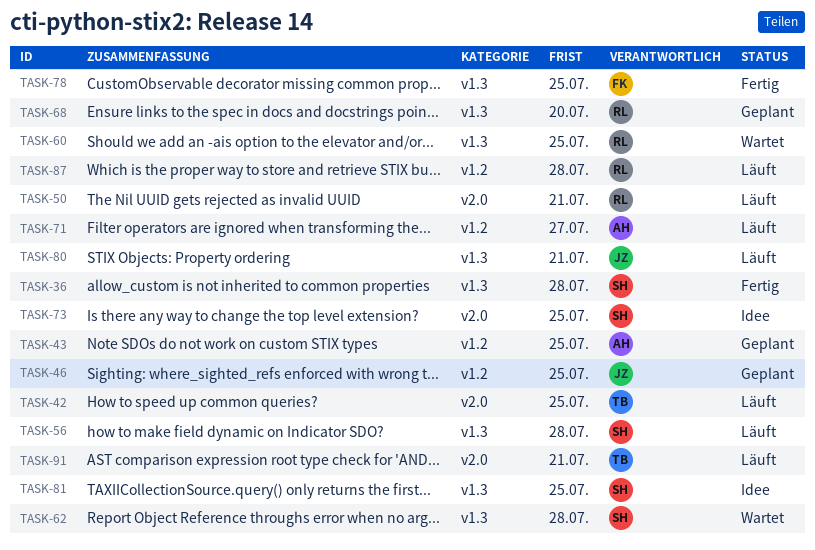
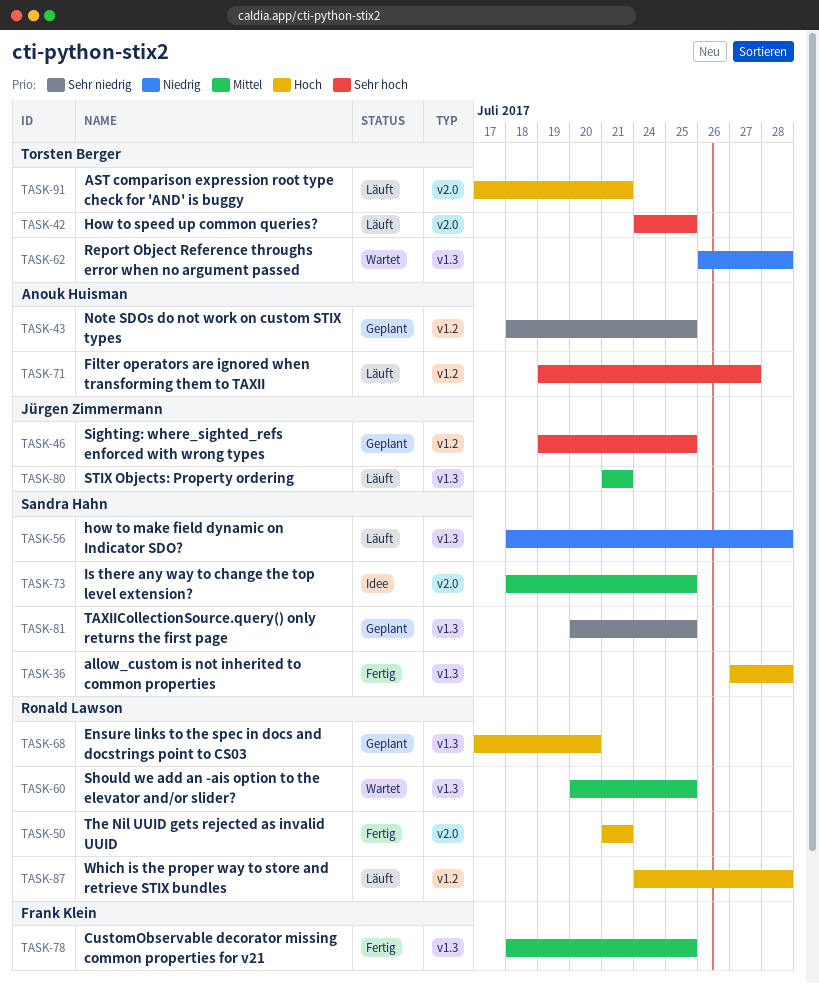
TASK-50, status: Läuft -> Fertig
TASK-62, owner: Sandra Hahn -> Torsten Berger
TASK-81, status: Idee -> Geplant

